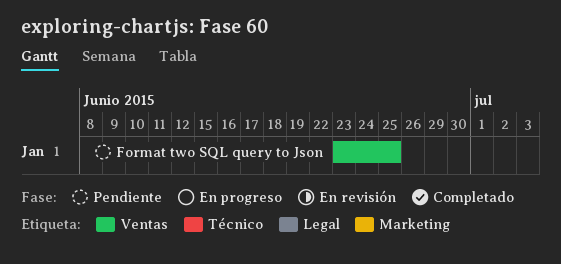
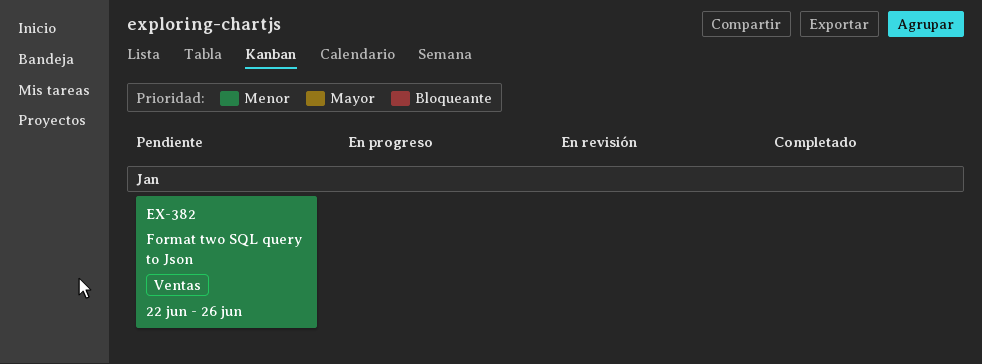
Format two SQL query to Json, start: Jun 23 -> Jun 22
Format two SQL query to Json, due: Jun 25 -> Jun 26

